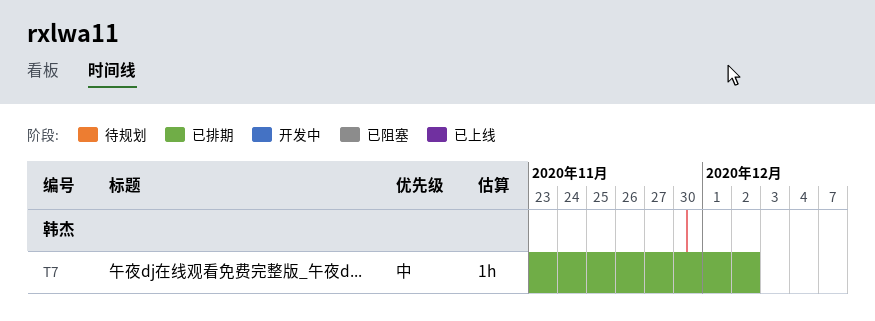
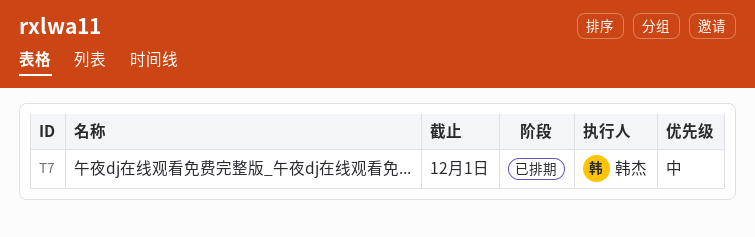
T7, due: Dec 2 -> Dec 1

